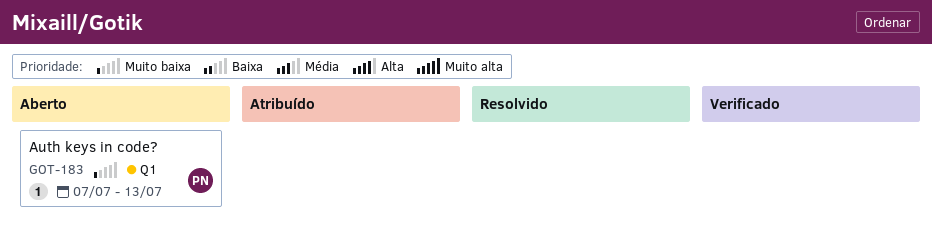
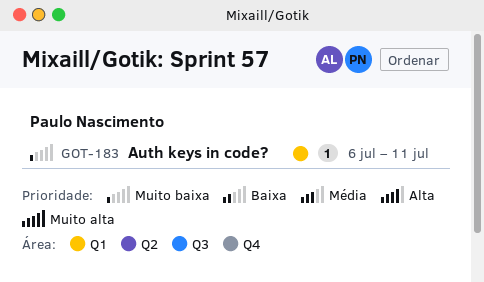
GOT-183, start: Jul 7 -> Jul 6
GOT-183, due: Jul 13 -> Jul 11

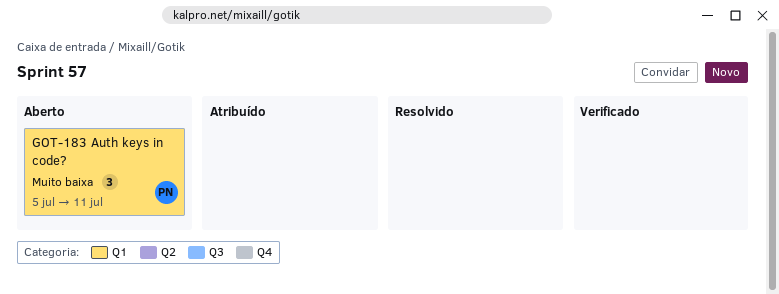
GOT-183, estimate: 1 -> 3
GOT-183, start: Jul 6 -> Jul 5

